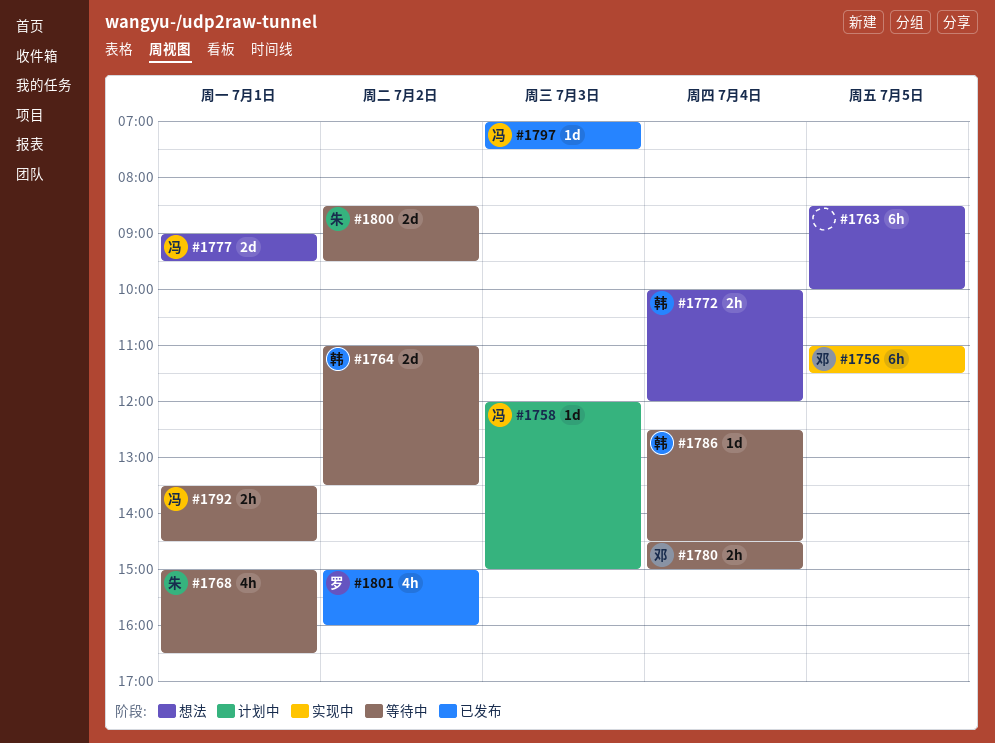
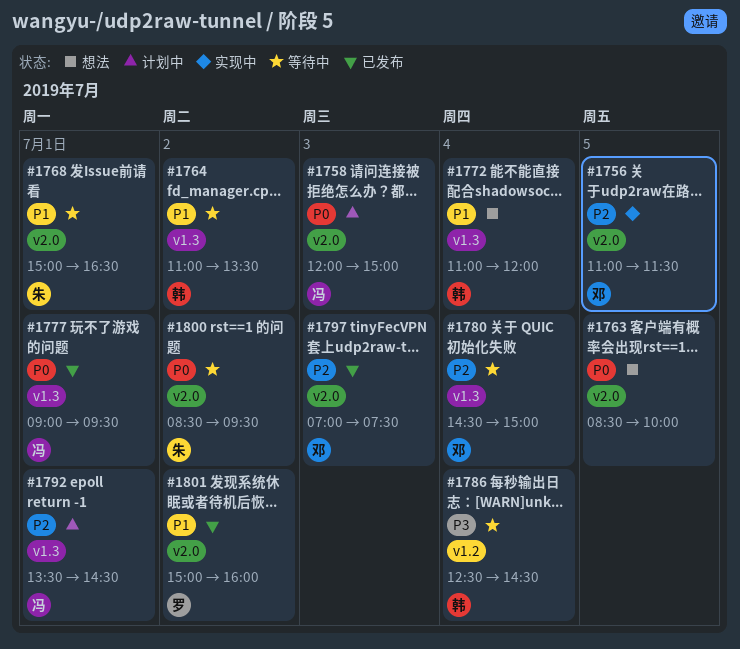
#1772, begins: 10:00 -> 11:00
#1777, status: 想法 -> 已发布
#1792, status: 等待中 -> 计划中
#1797, owner: 冯 -> 邓

